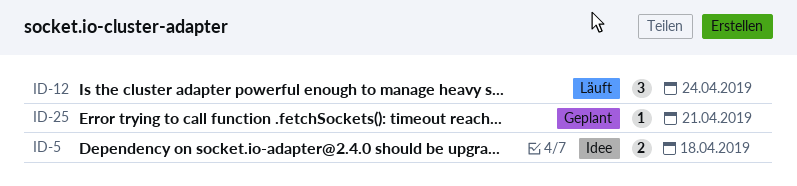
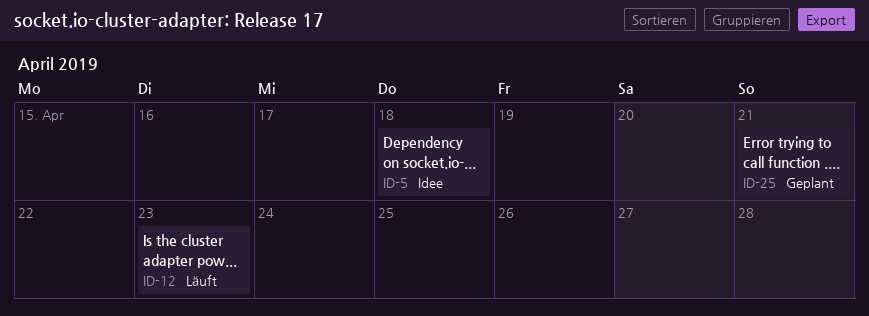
ID-12, due: Apr 24 -> Apr 23

